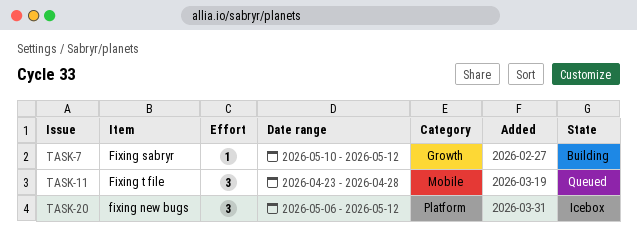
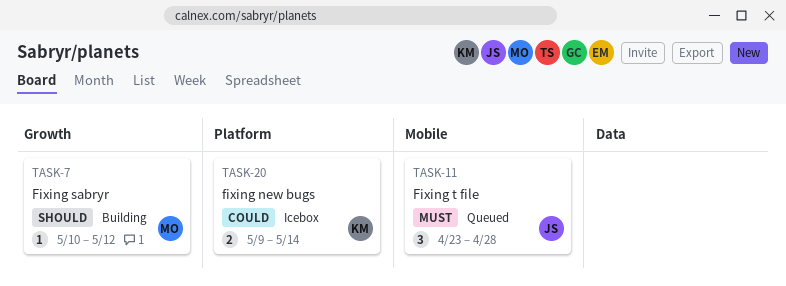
TASK-20, estimate: 3 -> 2
TASK-20, start: May 6 -> May 9
TASK-20, due: May 12 -> May 14

